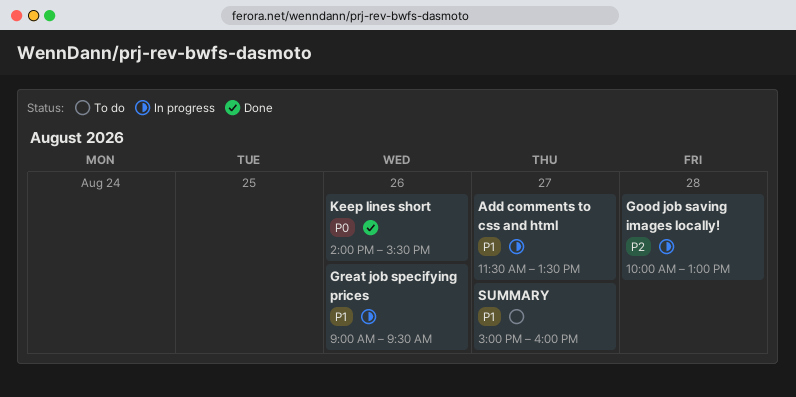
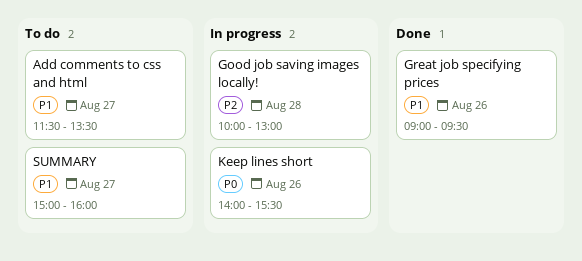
Add comments to css and html, status: In progress -> To do
Great job specifying prices, status: In progress -> Done
Keep lines short, status: Done -> In progress

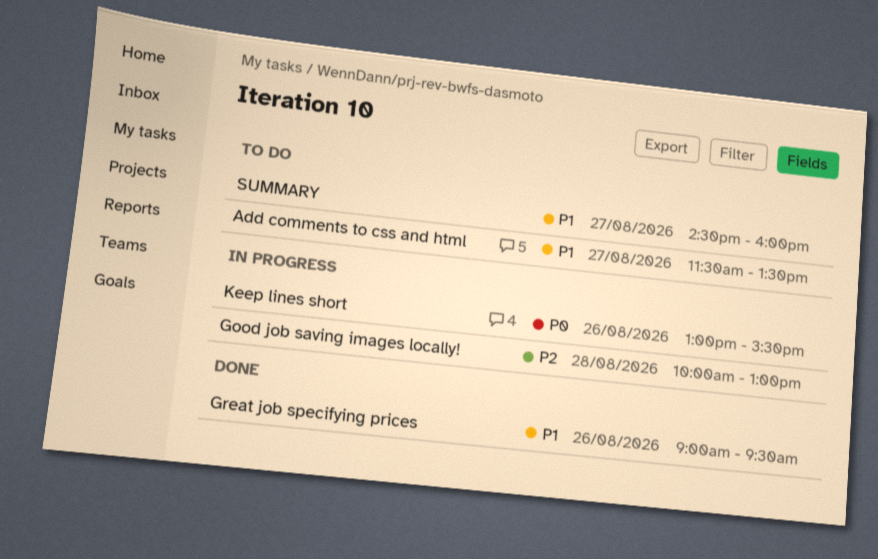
Keep lines short, begins: 14:00 -> 13:00
SUMMARY, begins: 15:00 -> 14:30

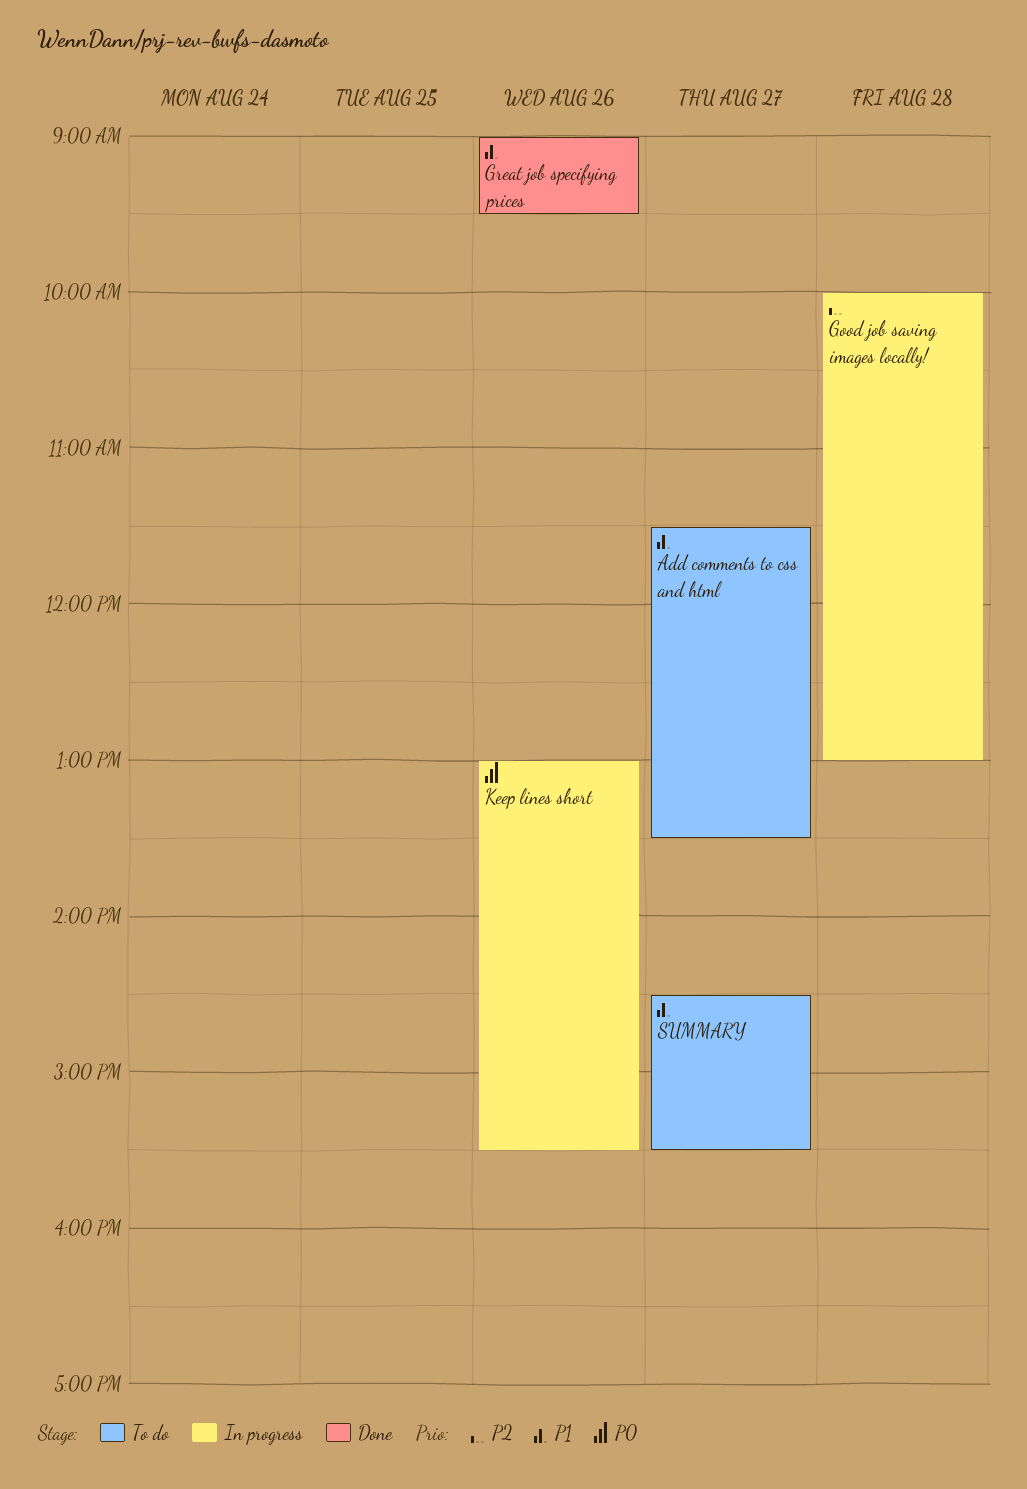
SUMMARY, ends: 16:00 -> 15:30

